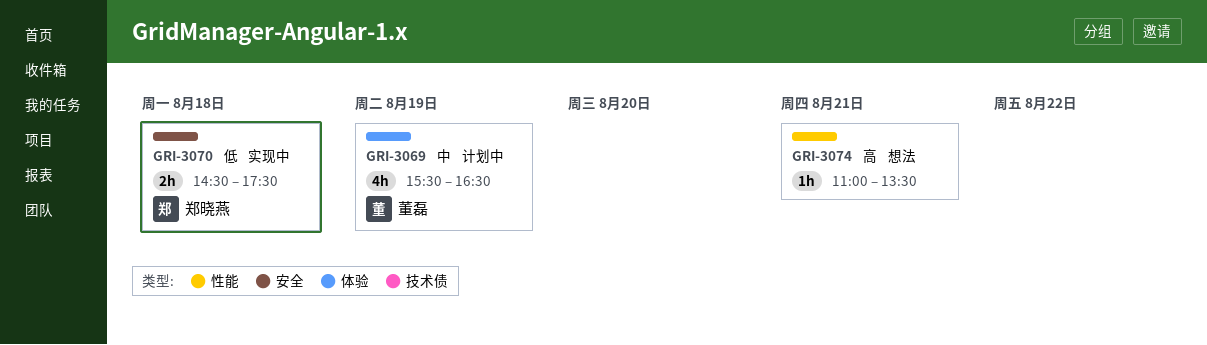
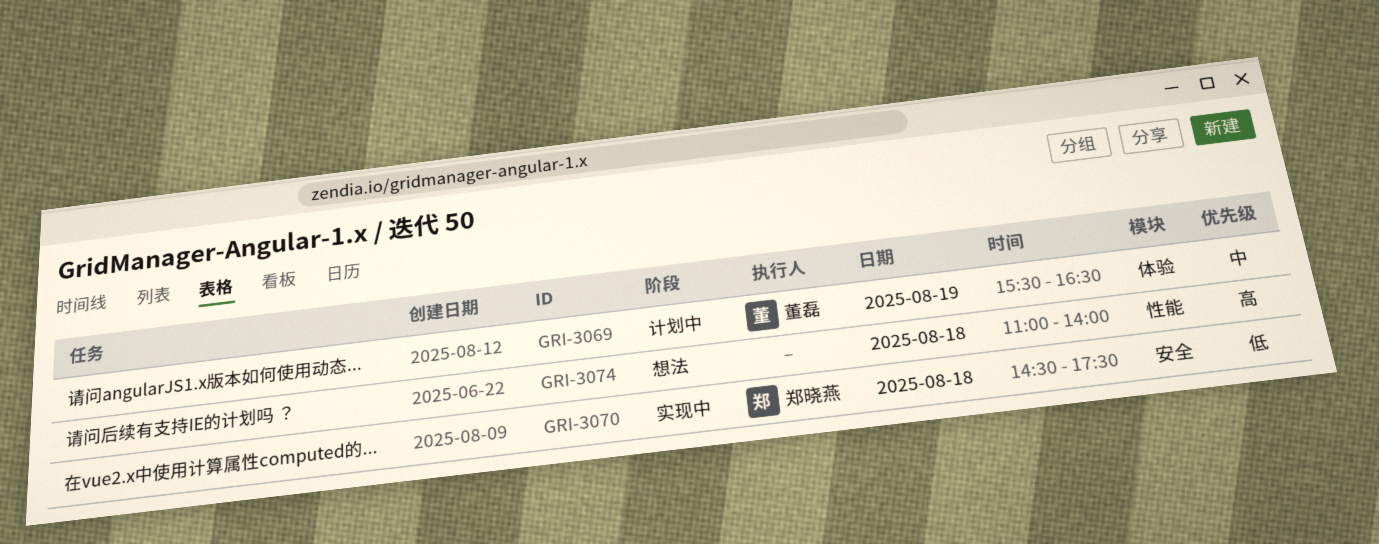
GRI-3074, day: Aug 21 -> Aug 18
GRI-3074, ends: 13:30 -> 14:00

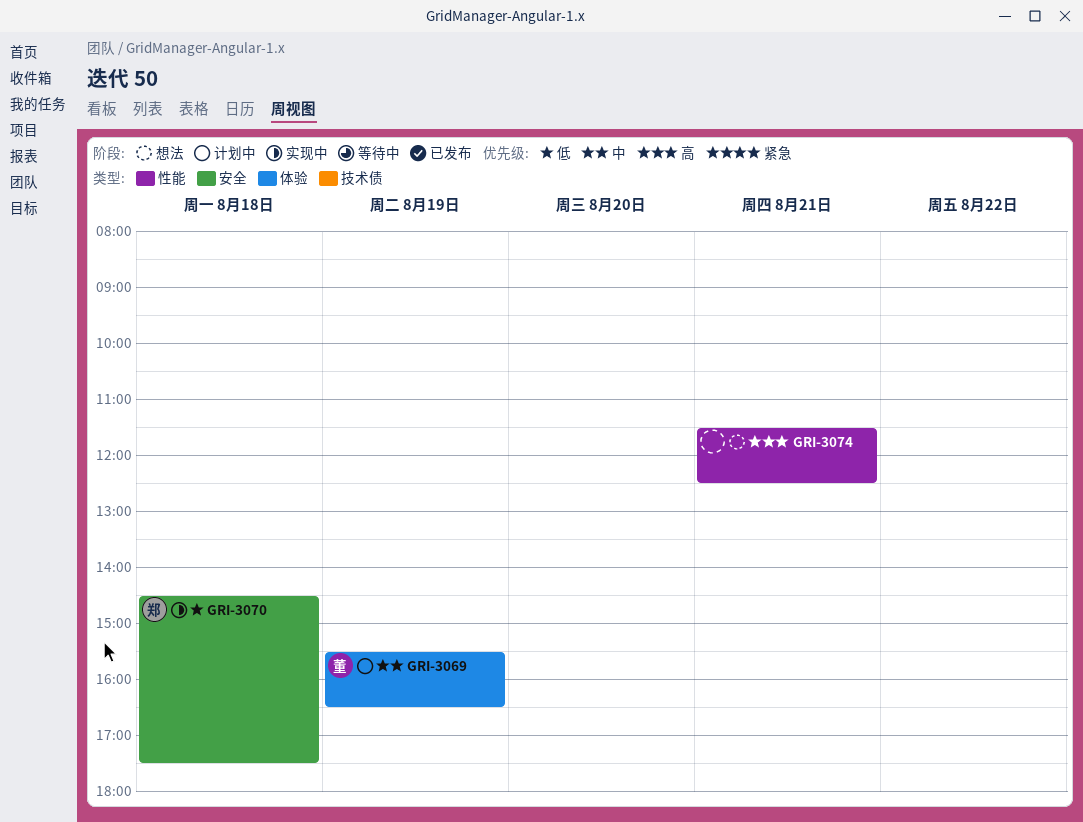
GRI-3074, day: Aug 18 -> Aug 21
GRI-3074, begins: 11:00 -> 11:30
GRI-3074, ends: 14:00 -> 12:30

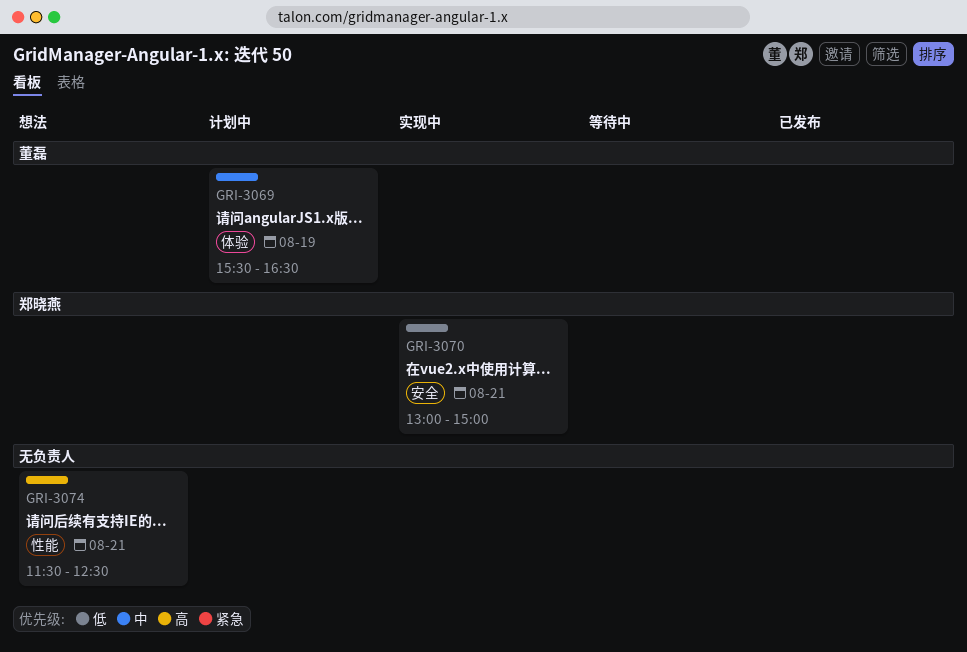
GRI-3070, day: Aug 18 -> Aug 21
GRI-3070, begins: 14:30 -> 13:00
GRI-3070, ends: 17:30 -> 15:00

